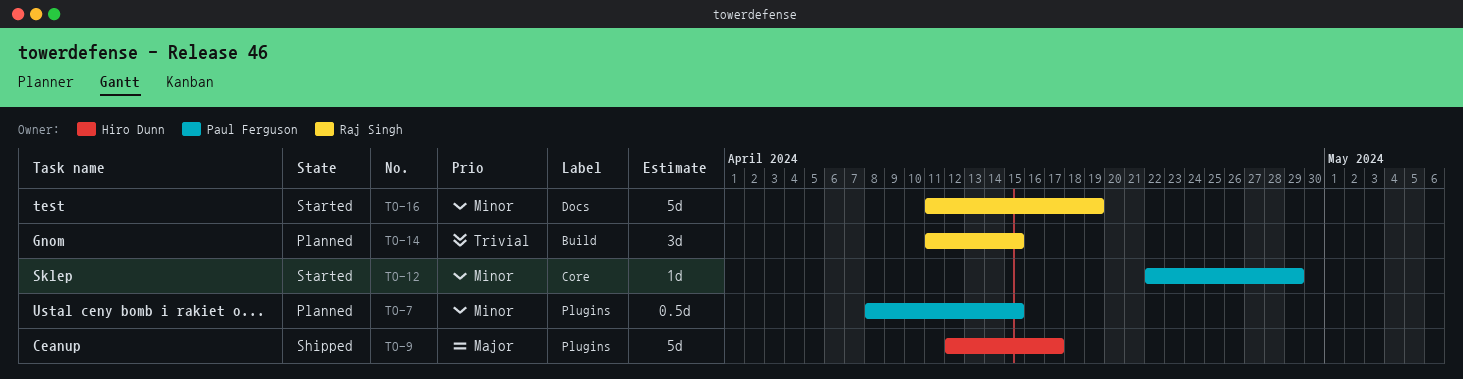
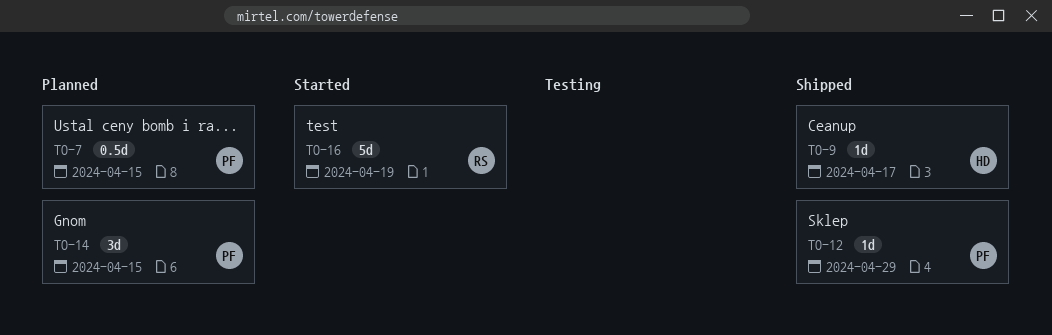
TO-9, estimate: 5d -> 1d
TO-12, status: Started -> Shipped
TO-14, owner: Raj Singh -> Paul Ferguson

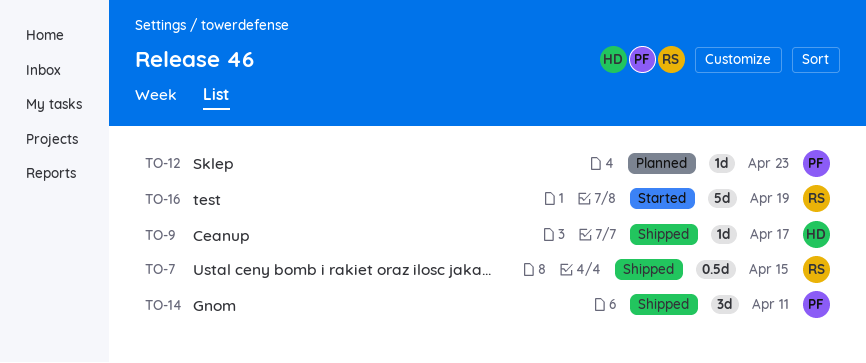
TO-7, status: Planned -> Shipped
TO-7, owner: PF -> RS
TO-12, status: Shipped -> Planned
TO-12, due: Apr 29 -> Apr 23
TO-14, status: Planned -> Shipped
TO-14, due: Apr 15 -> Apr 11

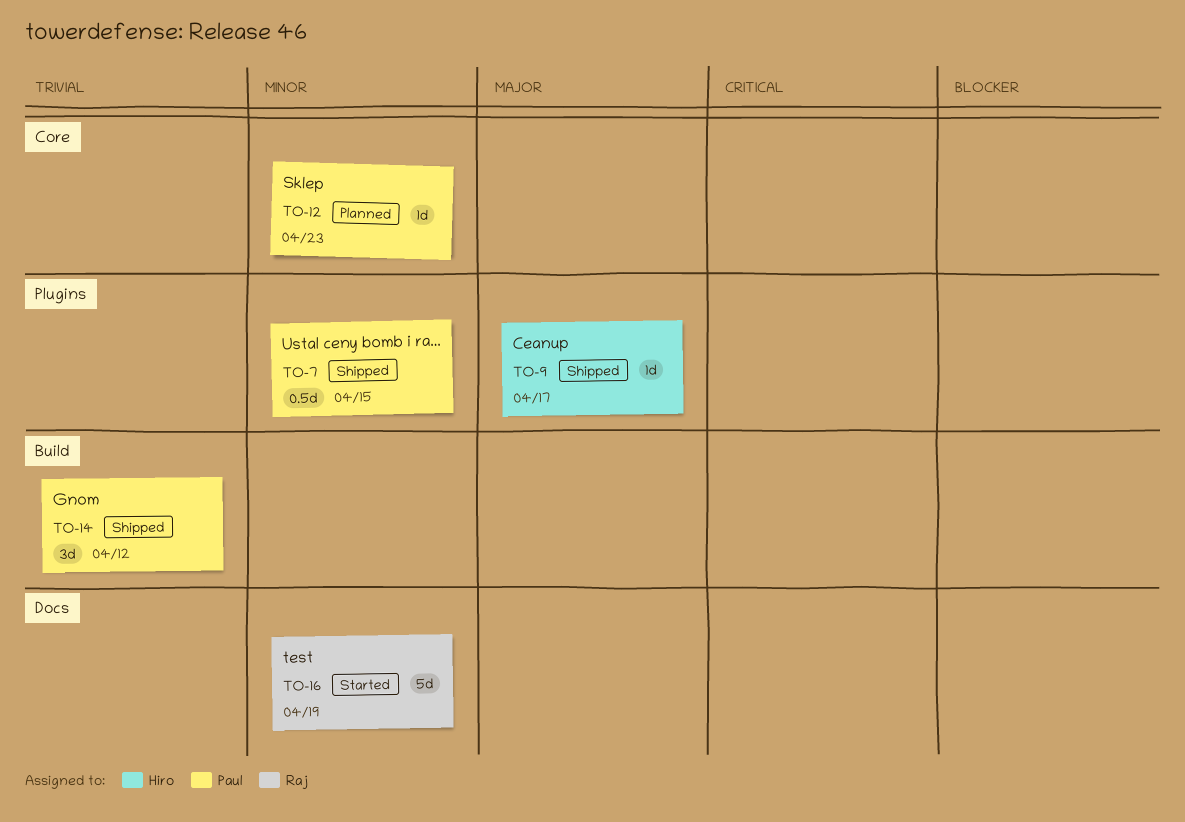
TO-7, owner: Raj -> Paul
TO-14, due: Apr 11 -> Apr 12

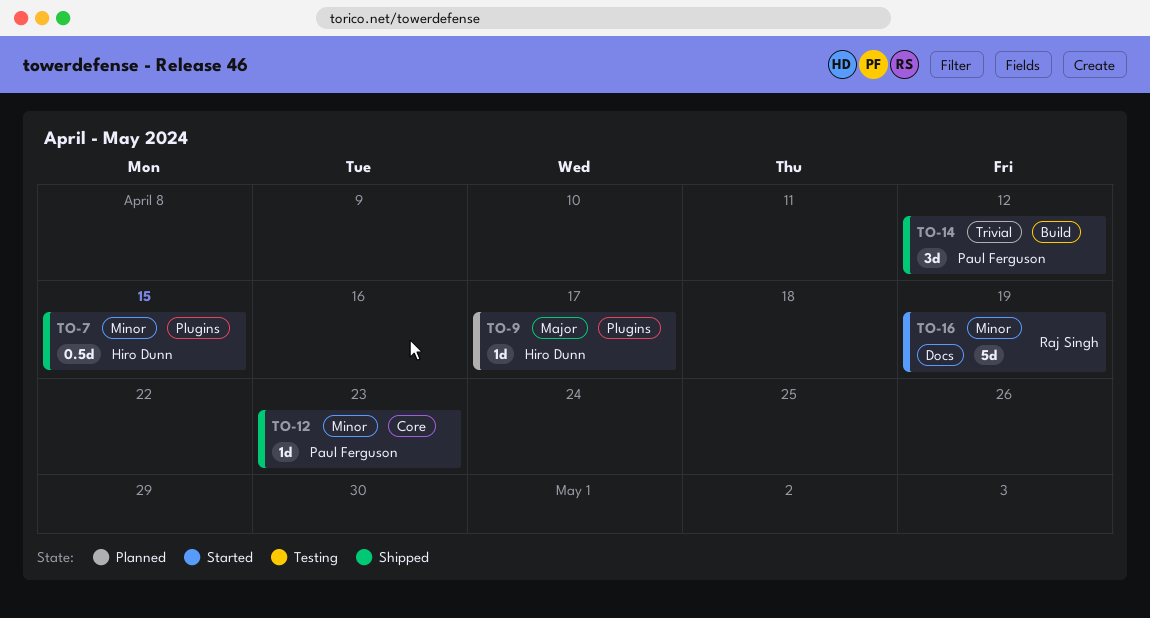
TO-7, owner: Paul Ferguson -> Hiro Dunn
TO-9, status: Shipped -> Planned
TO-12, status: Planned -> Shipped

